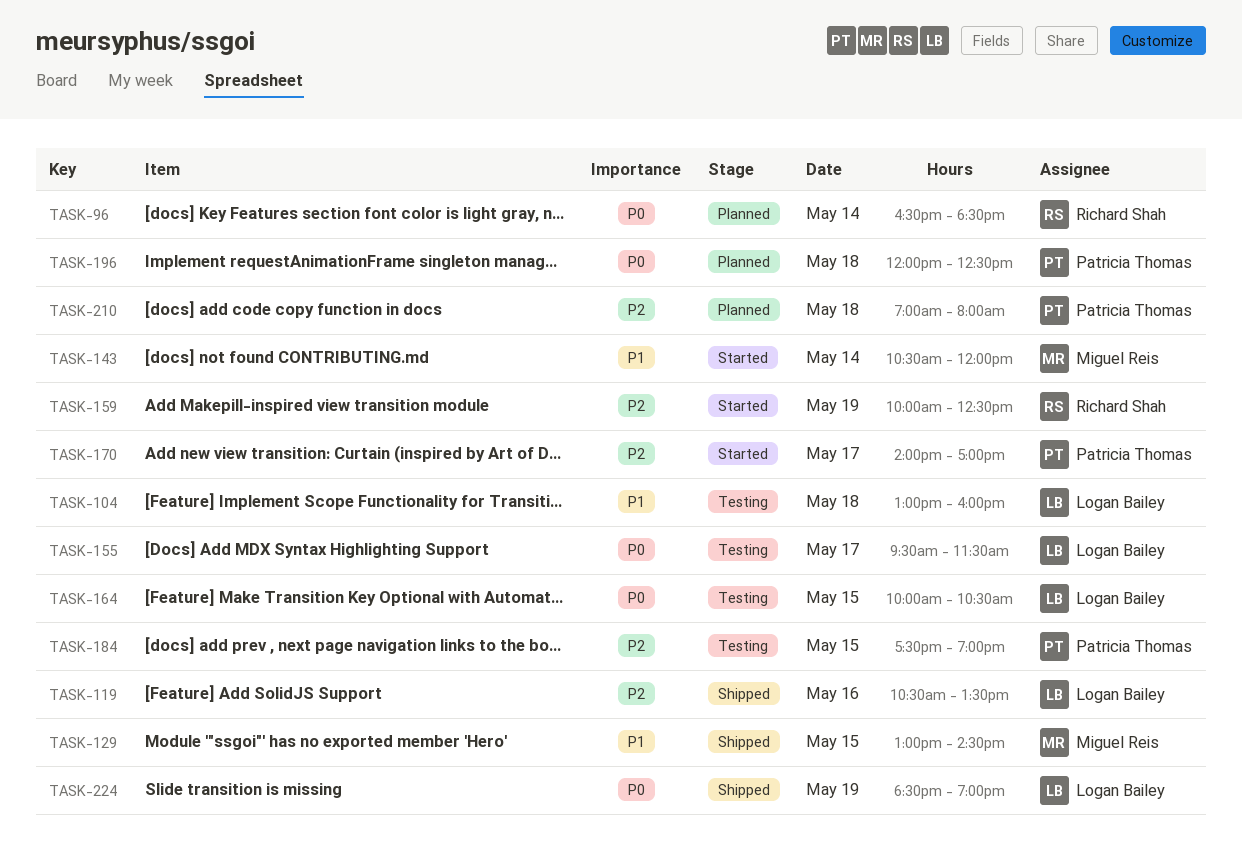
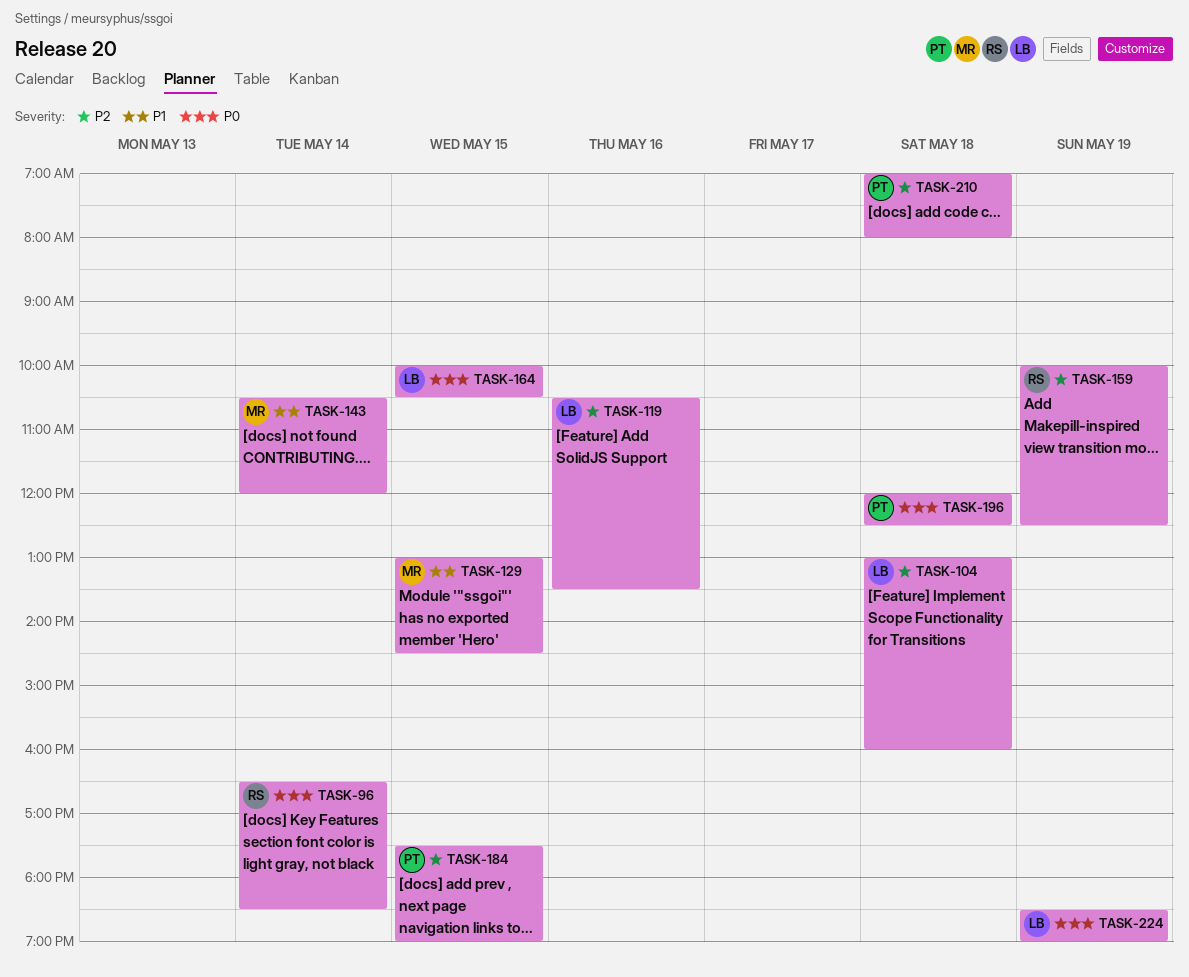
TASK-104, priority: P1 -> P2
TASK-155: present -> none
TASK-170: present -> none

